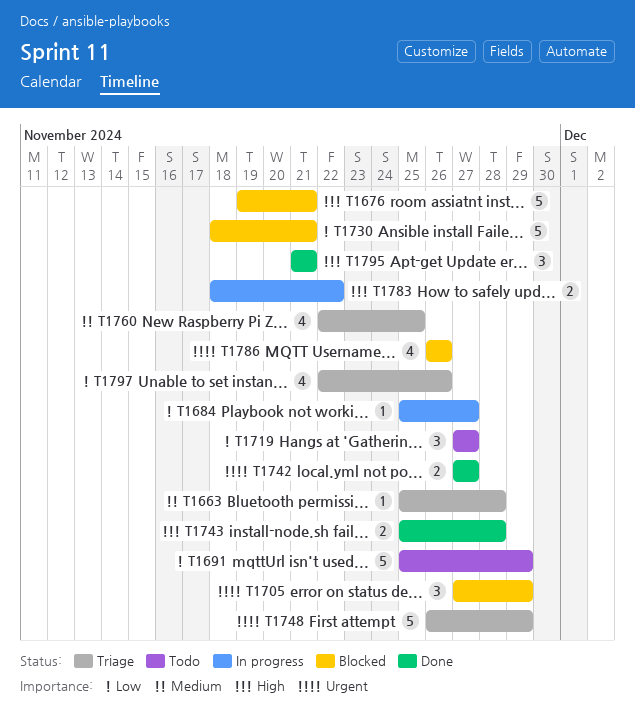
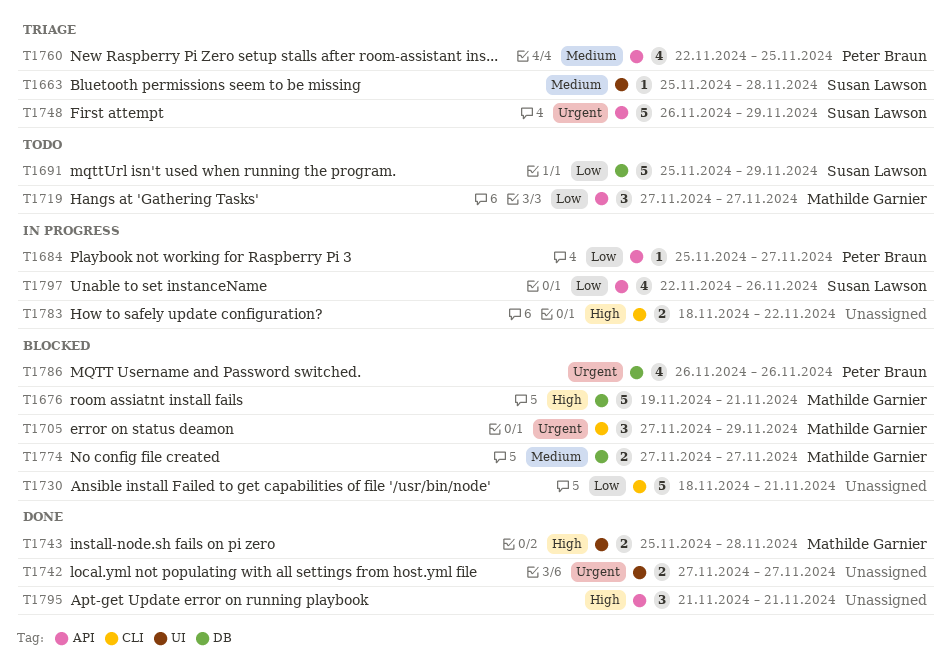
T1774: none -> present
T1797, status: Triage -> In progress

